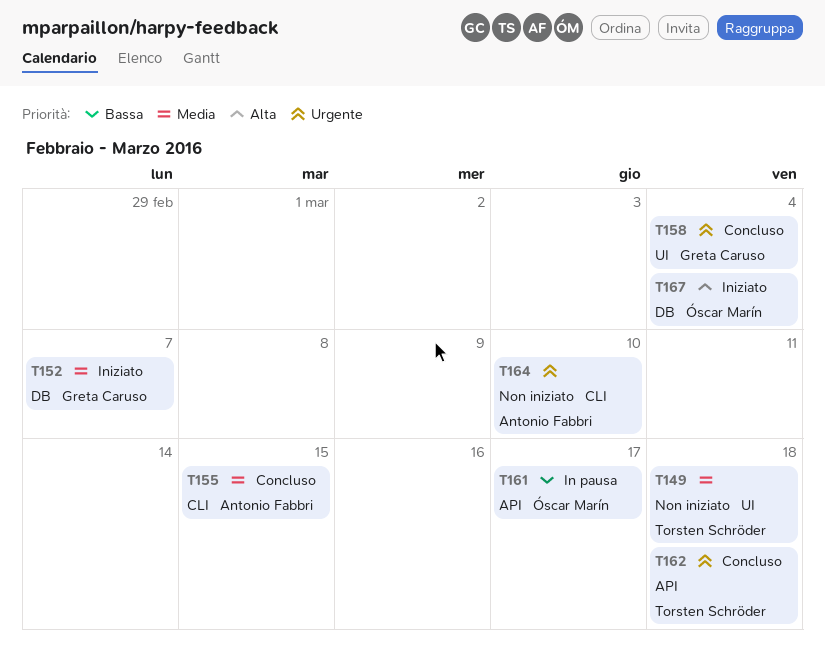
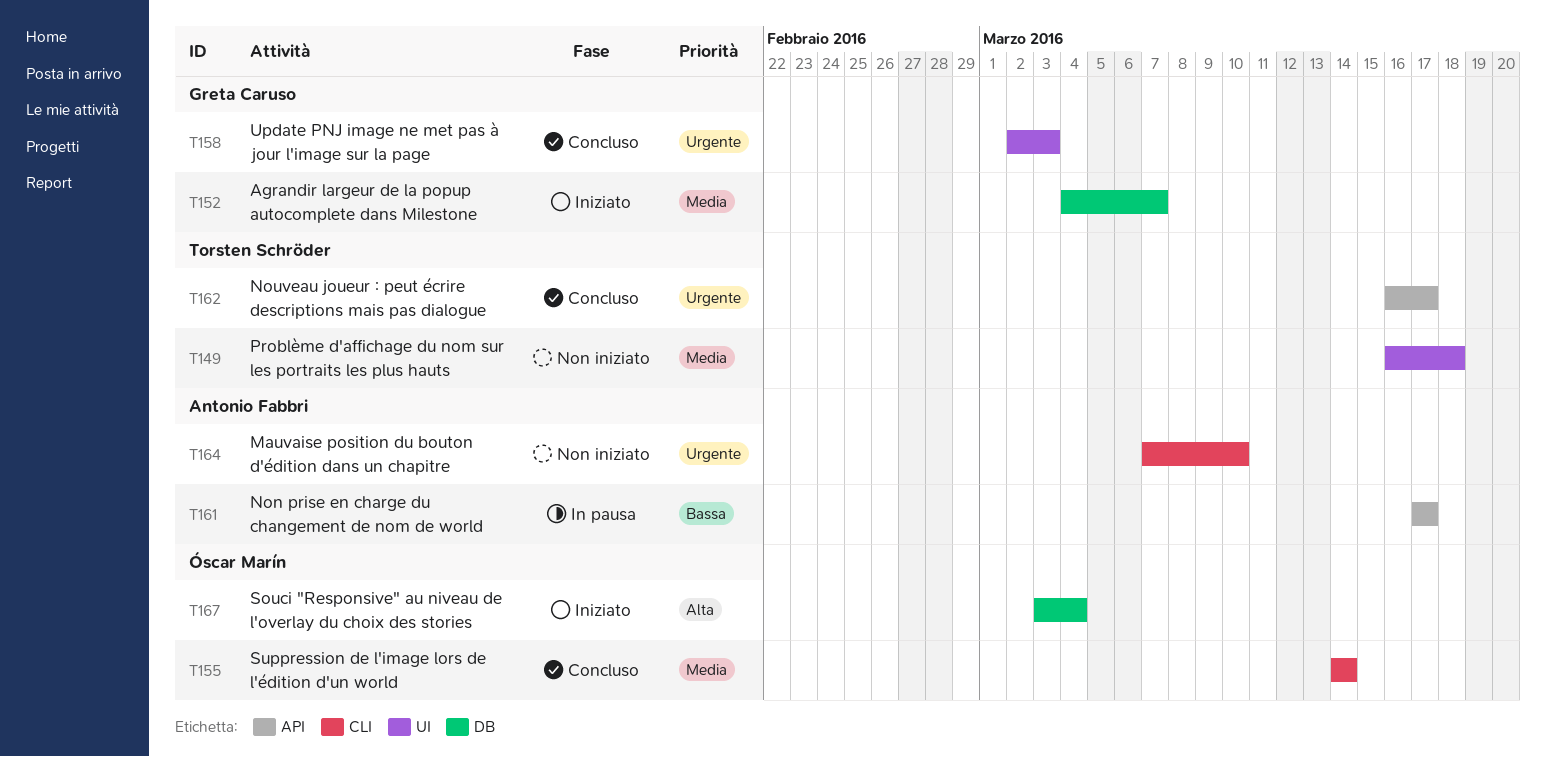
T155, owner: Antonio Fabbri -> Óscar Marín
T155, due: Mar 15 -> Mar 14
T158, due: Mar 4 -> Mar 3
T161, owner: Óscar Marín -> Antonio Fabbri
T162, due: Mar 18 -> Mar 17

